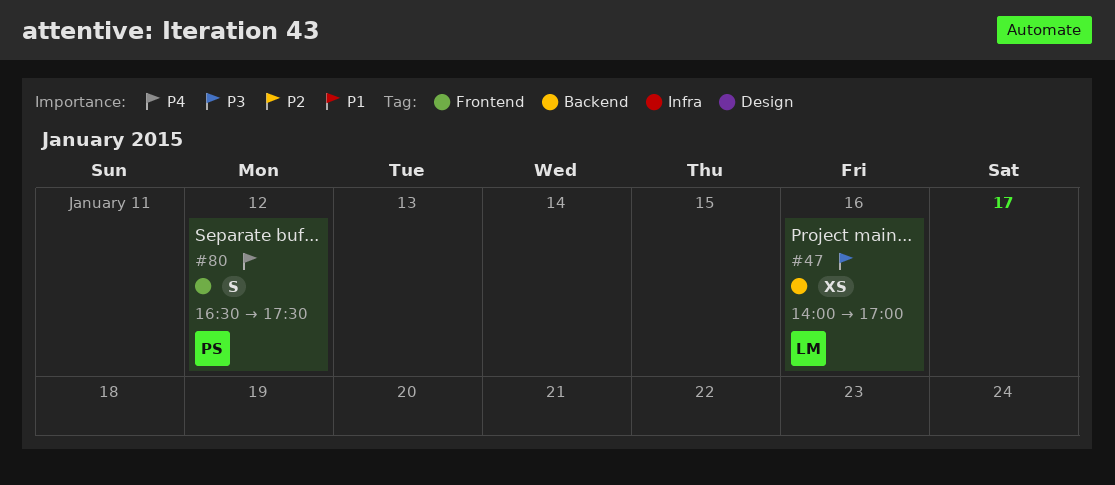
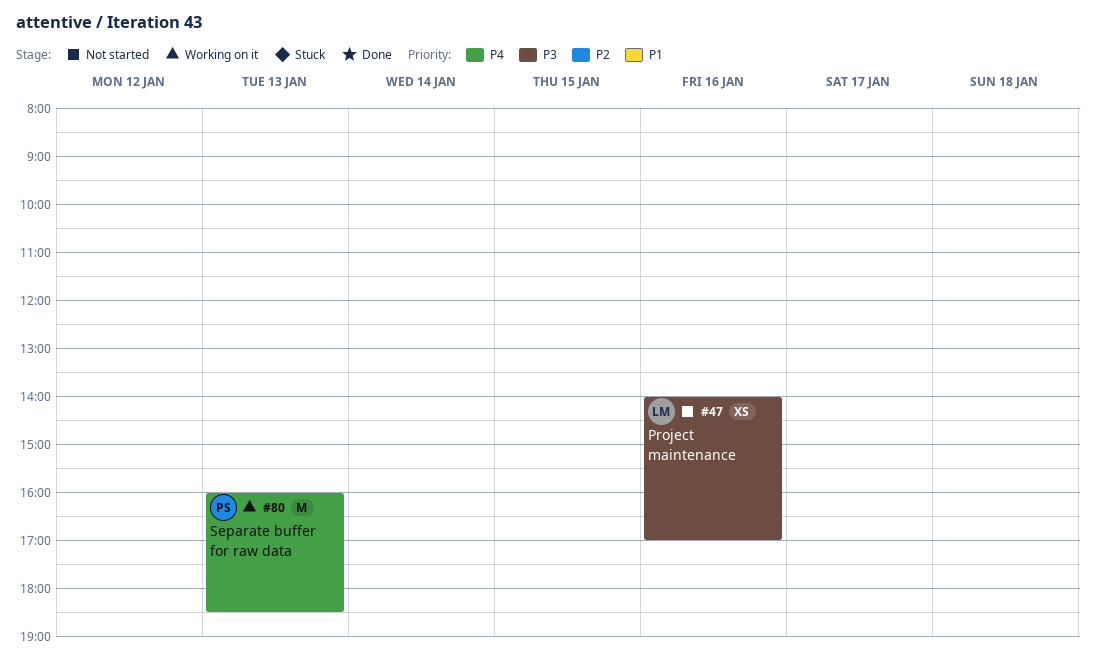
#80, estimate: S -> M
#80, day: Jan 12 -> Jan 13
#80, begins: 16:30 -> 16:00
#80, ends: 17:30 -> 18:30

